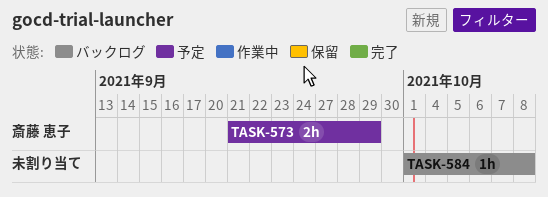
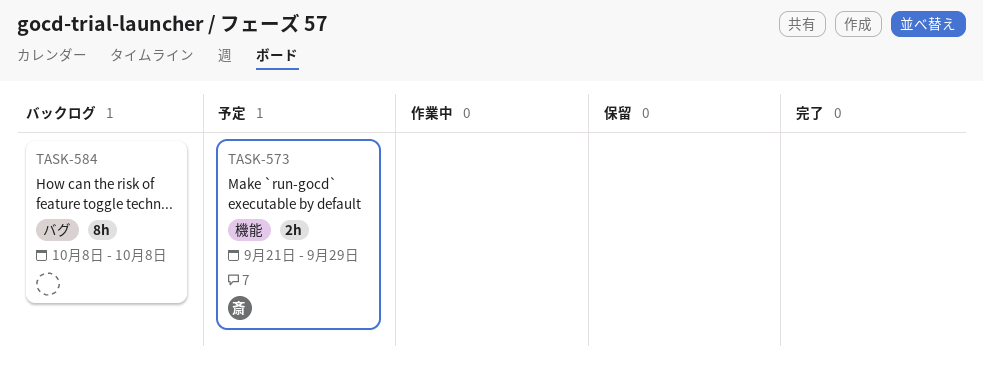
TASK-584, estimate: 1h -> 8h
TASK-584, start: Oct 1 -> Oct 8

